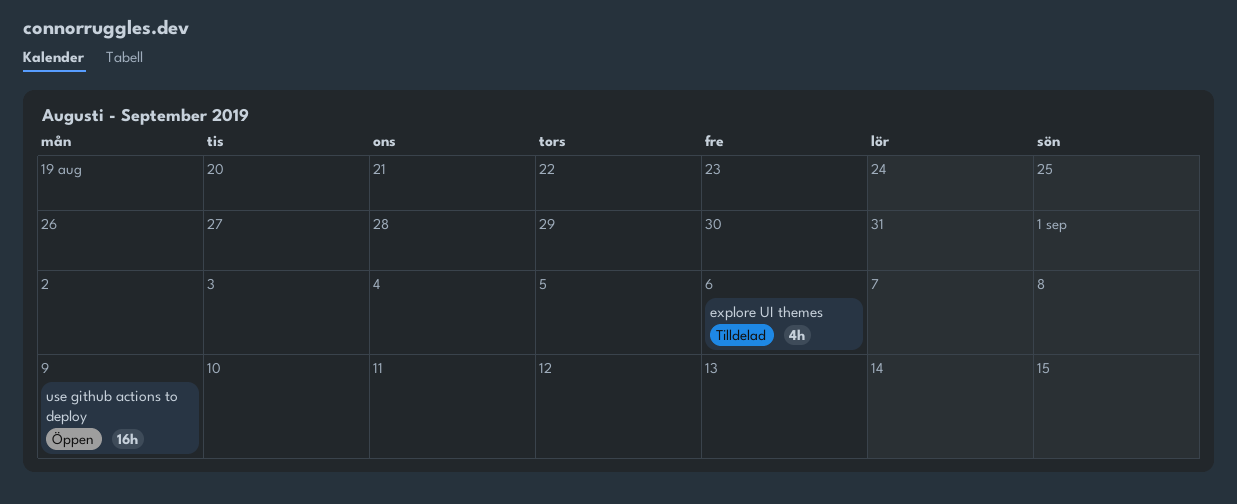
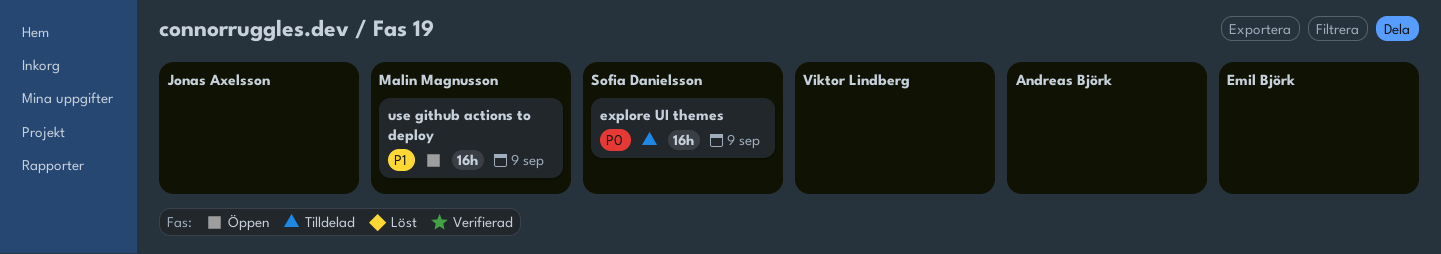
explore UI themes, estimate: 4h -> 16h
explore UI themes, due: Sep 6 -> Sep 9

